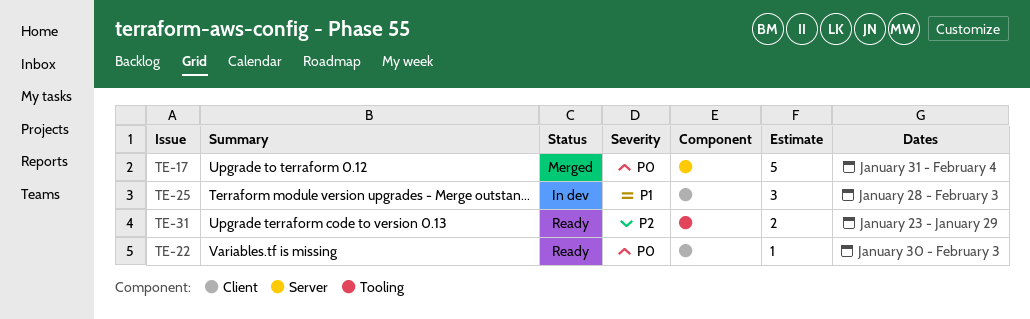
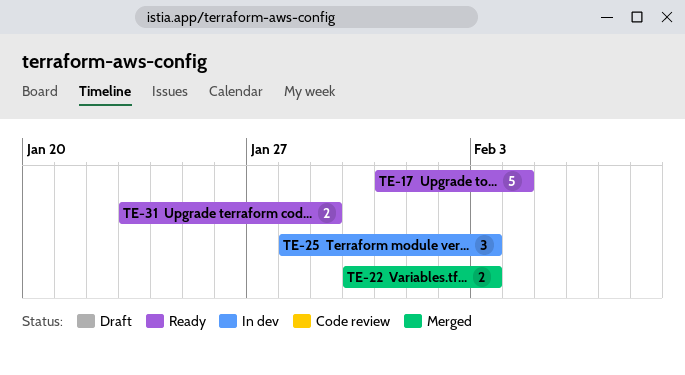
TE-17, status: Merged -> Ready
TE-22, status: Ready -> Merged
TE-22, estimate: 1 -> 2

